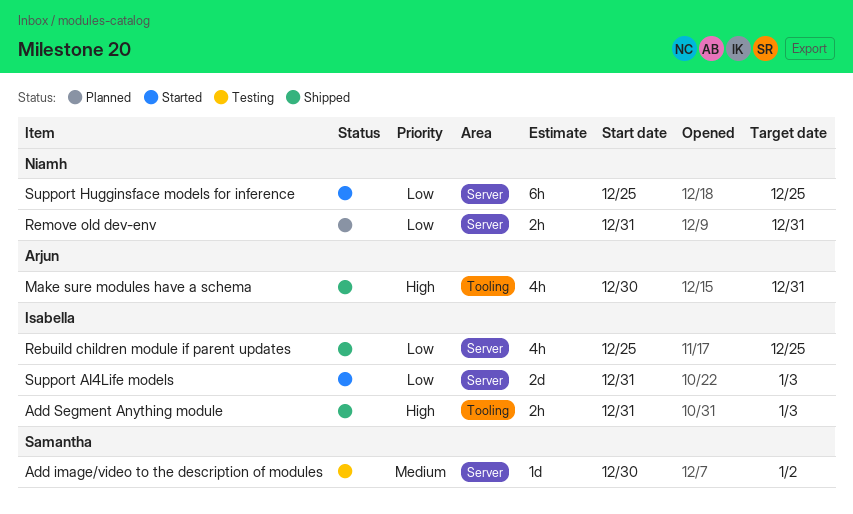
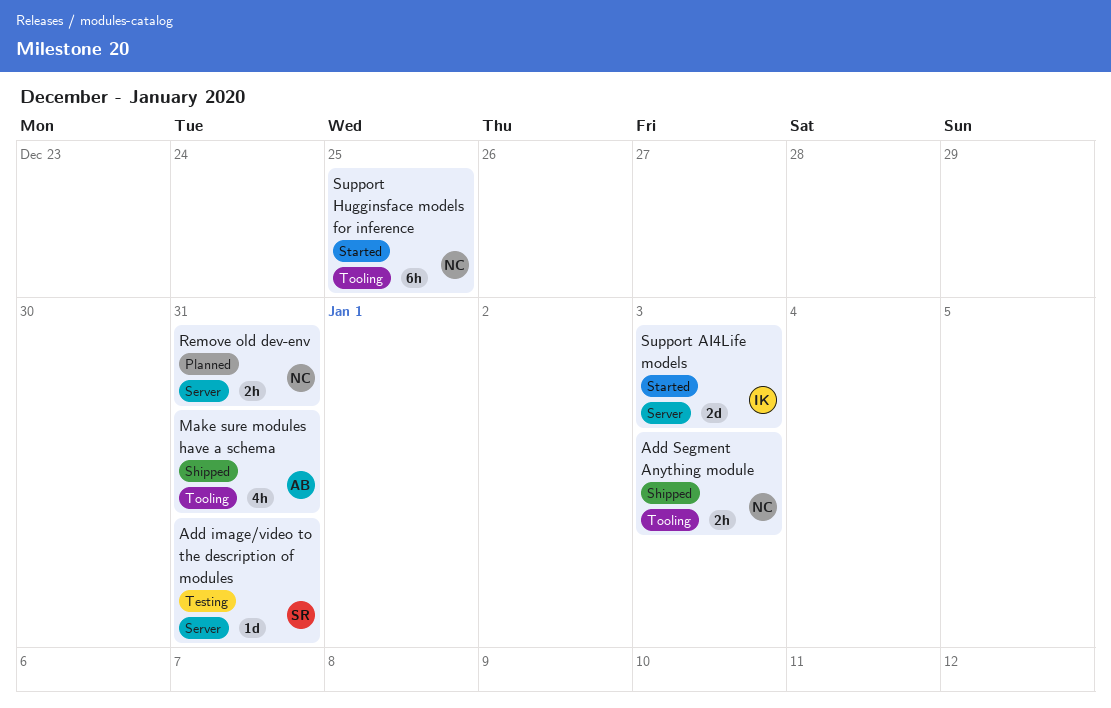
Add image/video to the description of modules, due: Jan 2 -> Dec 31
Add Segment Anything module, owner: Isabella -> Niamh
Rebuild children module if parent updates: present -> none
Support Hugginsface models for inference, label: Server -> Tooling

